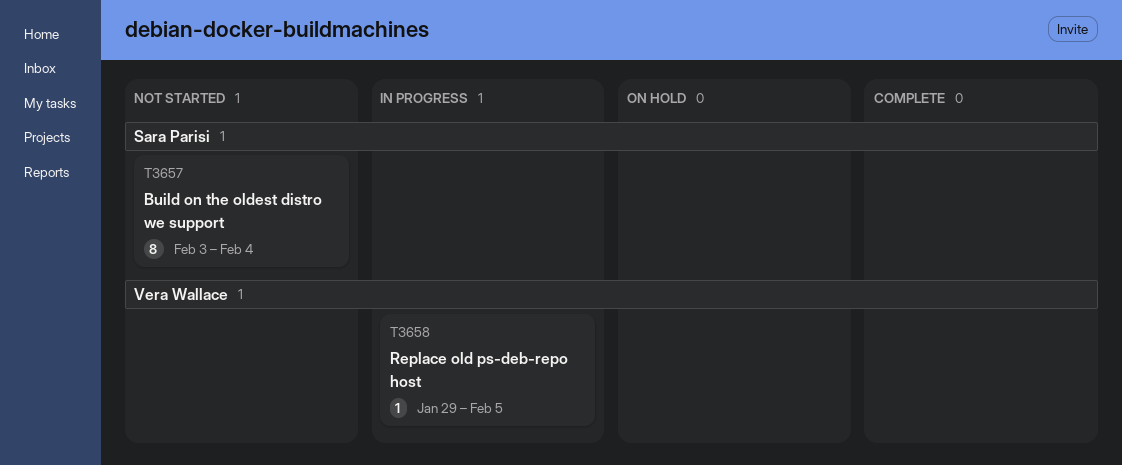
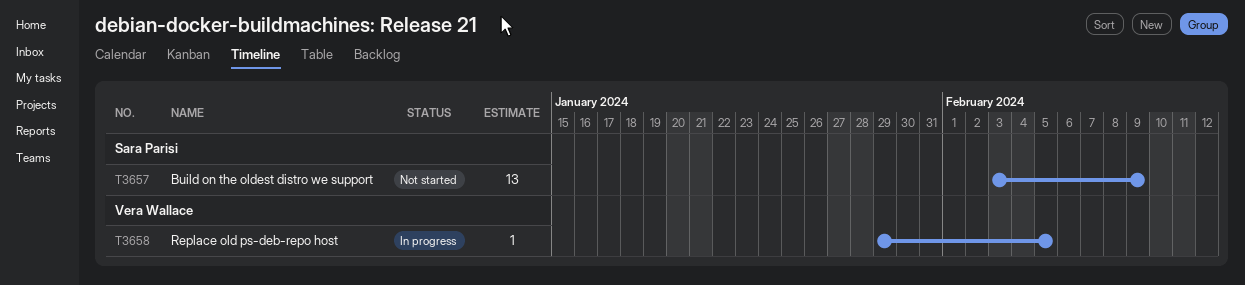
T3657, estimate: 8 -> 13
T3657, due: Feb 4 -> Feb 9

